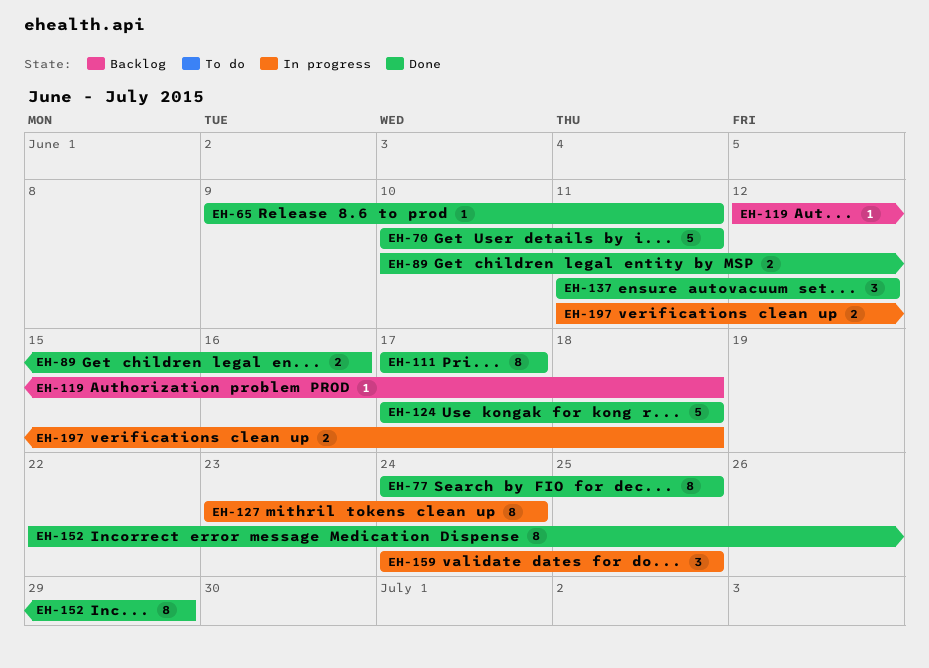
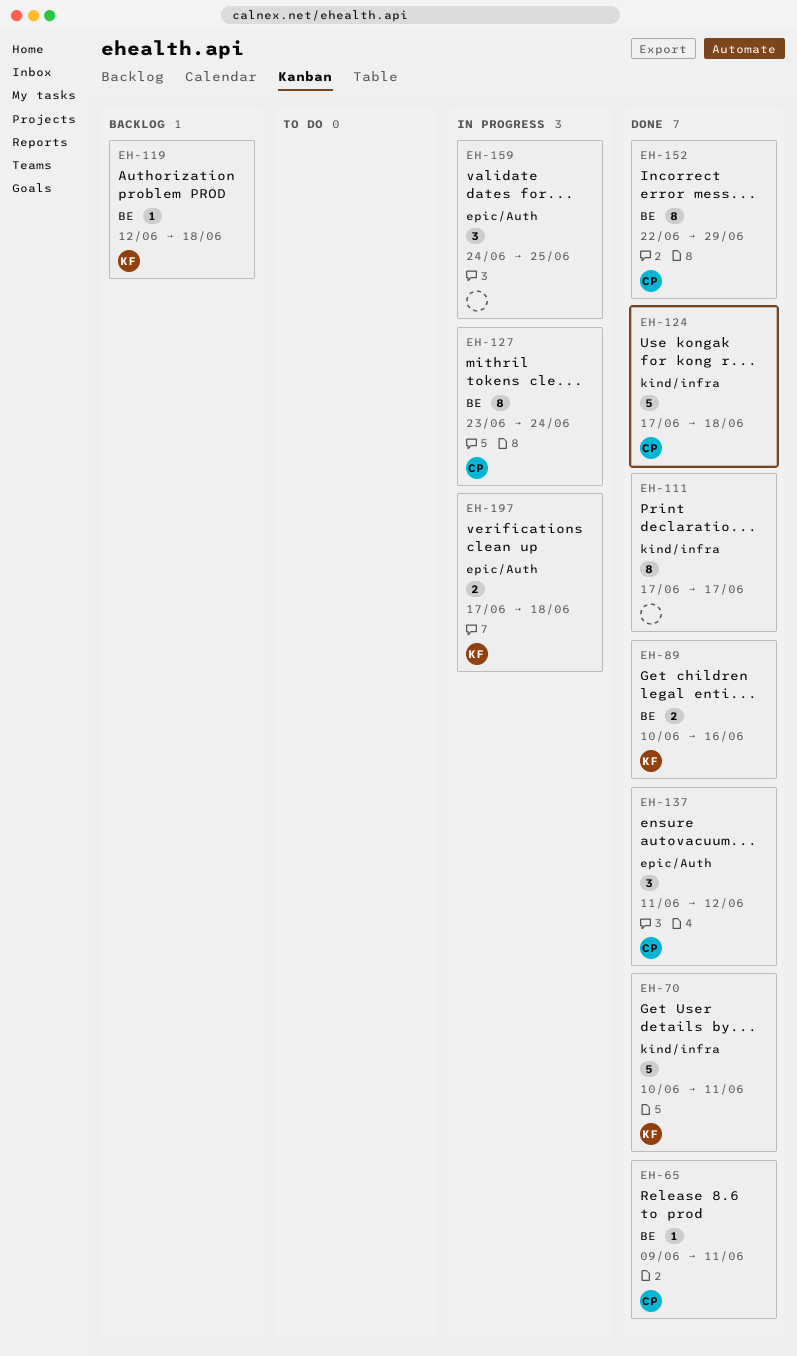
EH-77: present -> none
EH-197, start: Jun 11 -> Jun 17

